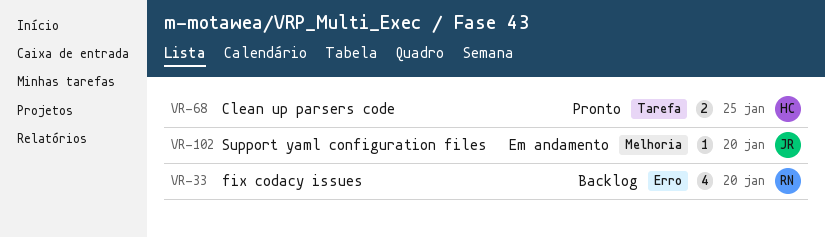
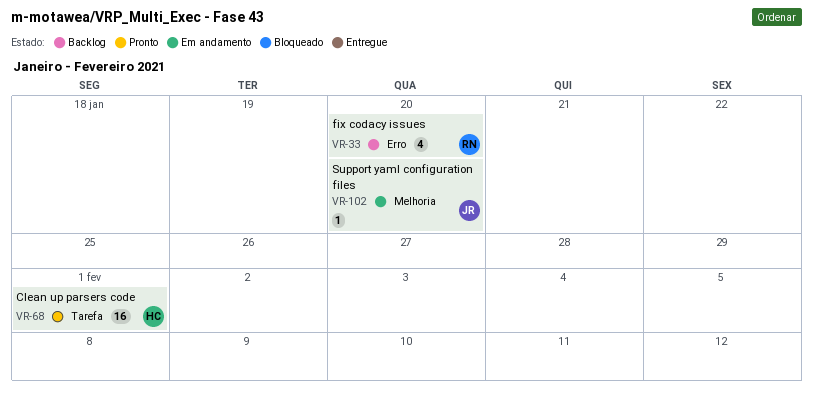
VR-68, estimate: 2 -> 16
VR-68, due: Jan 25 -> Feb 1

